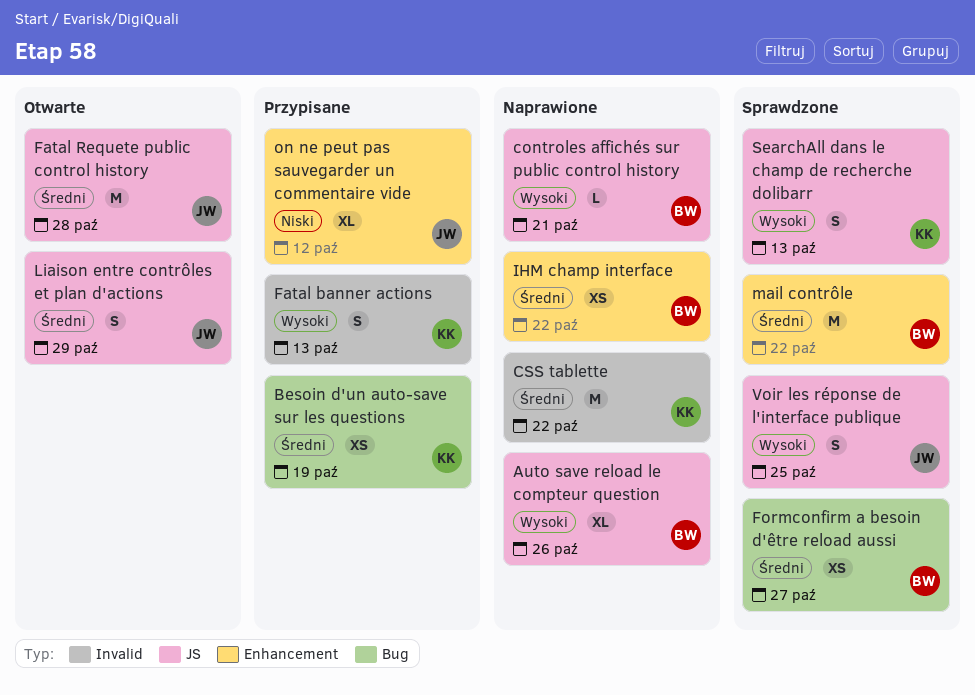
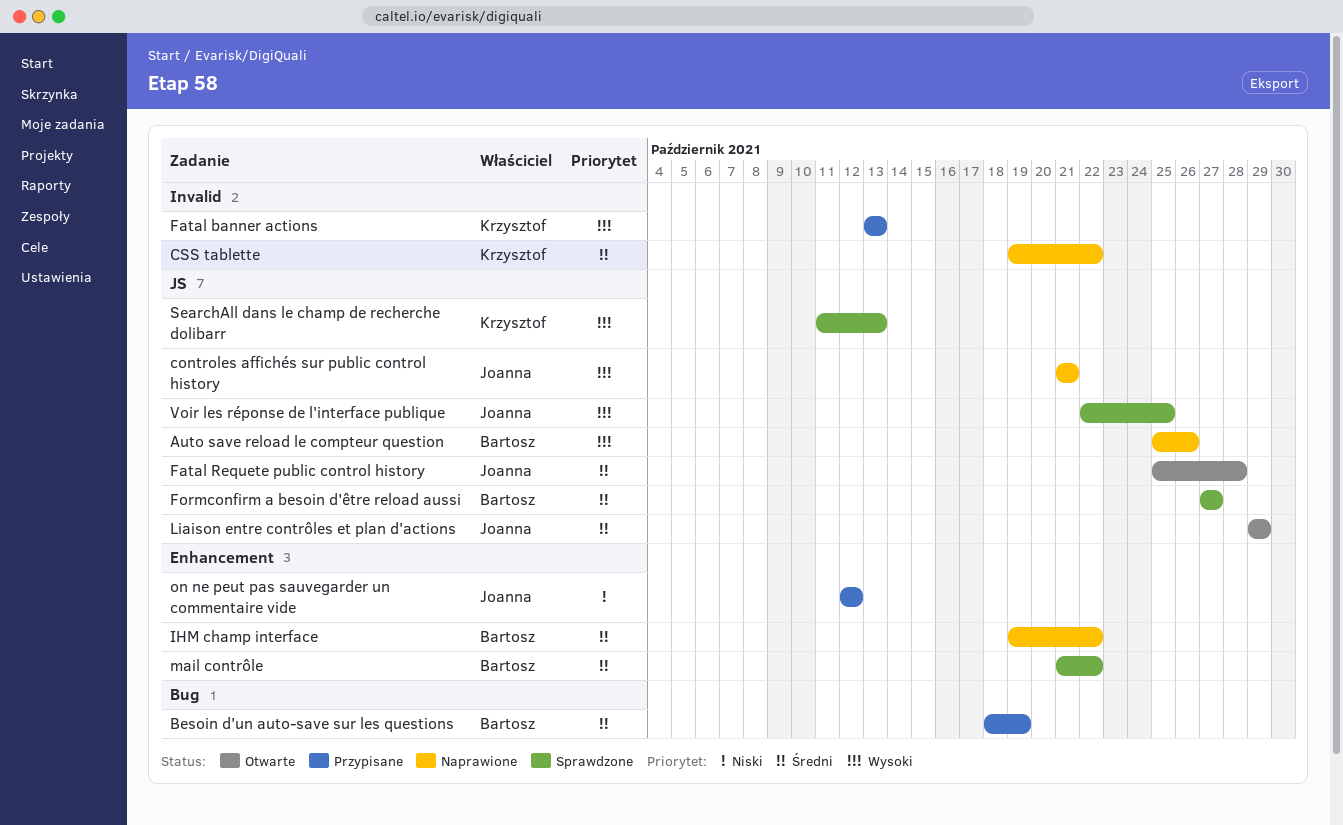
Besoin d'un auto-save sur les questions, owner: Krzysztof -> Bartosz
controles affichés sur public control history, owner: Bartosz -> Joanna
Formconfirm a besoin d'être reload aussi, label: Bug -> JS

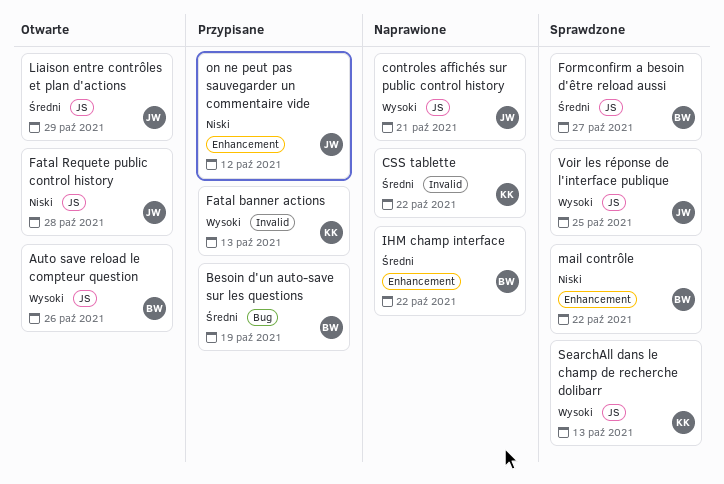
Auto save reload le compteur question, status: Naprawione -> Otwarte
Fatal Requete public control history, priority: Średni -> Niski
mail contrôle, priority: Średni -> Niski

